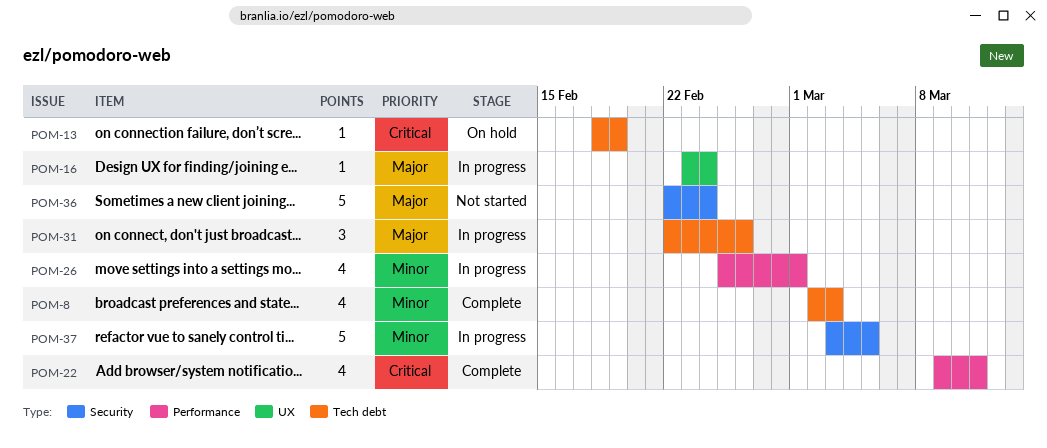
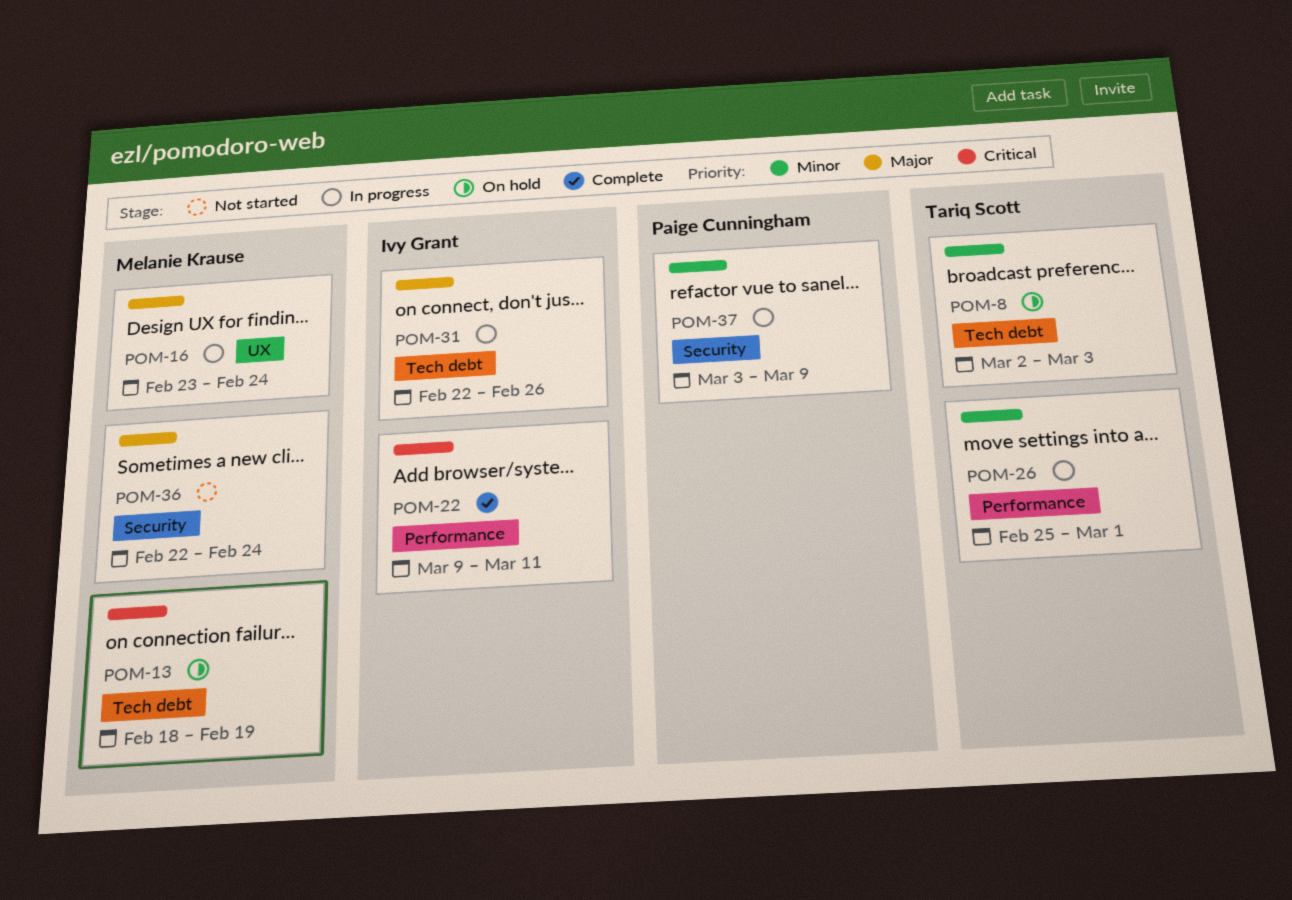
POM-8, status: Complete -> On hold
POM-37, due: Mar 5 -> Mar 9

